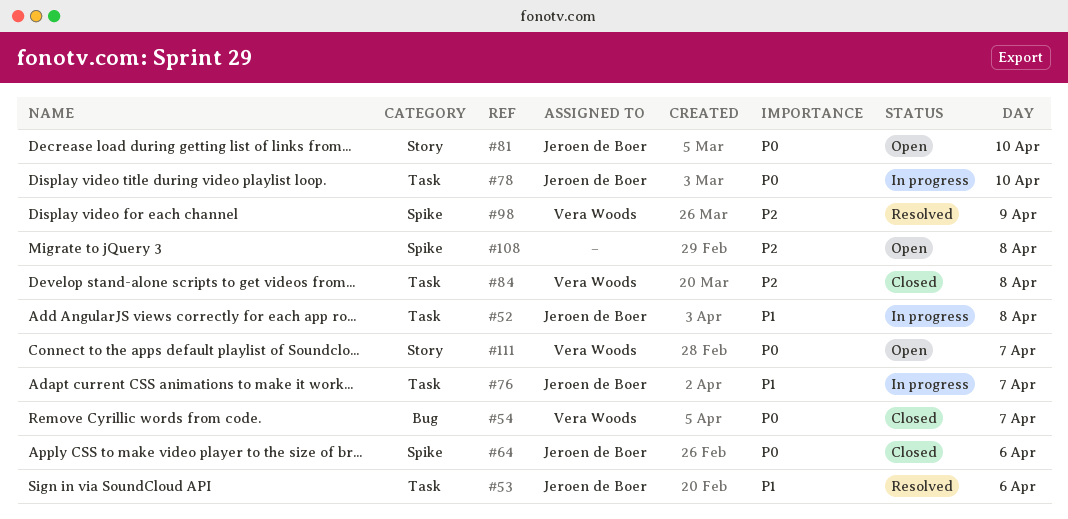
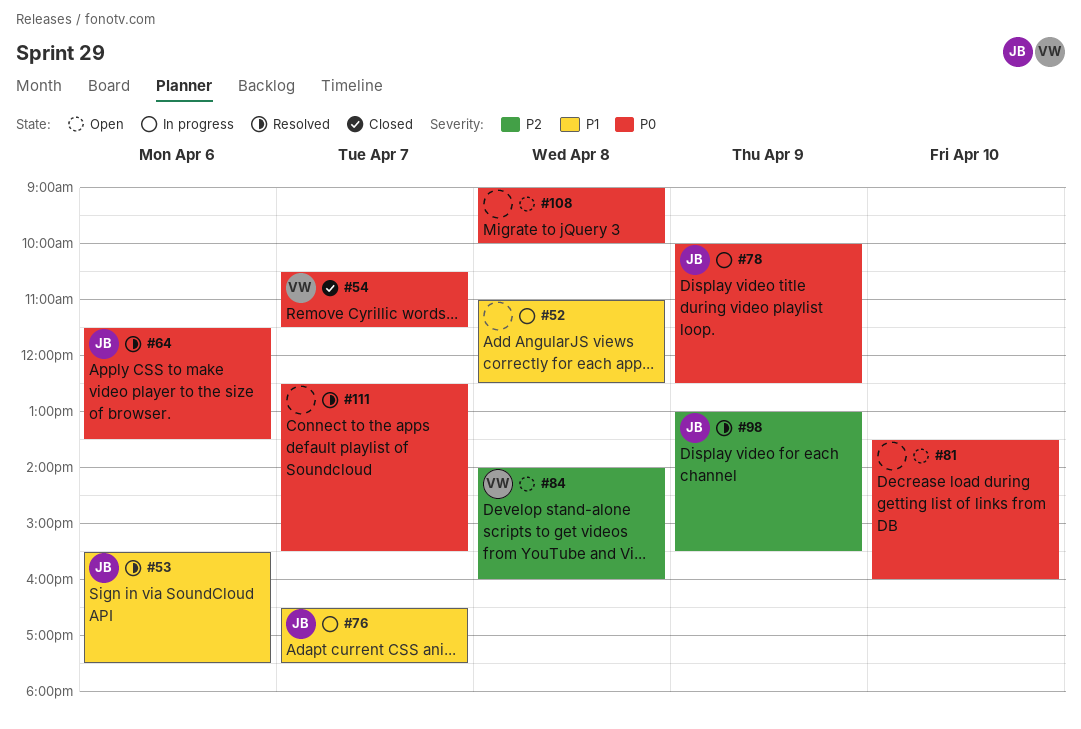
#52, owner: Jeroen de Boer -> none
#64, status: Closed -> Resolved
#78, day: Apr 10 -> Apr 9
#81, owner: Jeroen de Boer -> none
#84, status: Closed -> Open
#98, owner: Vera Woods -> Jeroen de Boer
#108, priority: P2 -> P0
#111, status: Open -> Resolved
#111, owner: Vera Woods -> none

